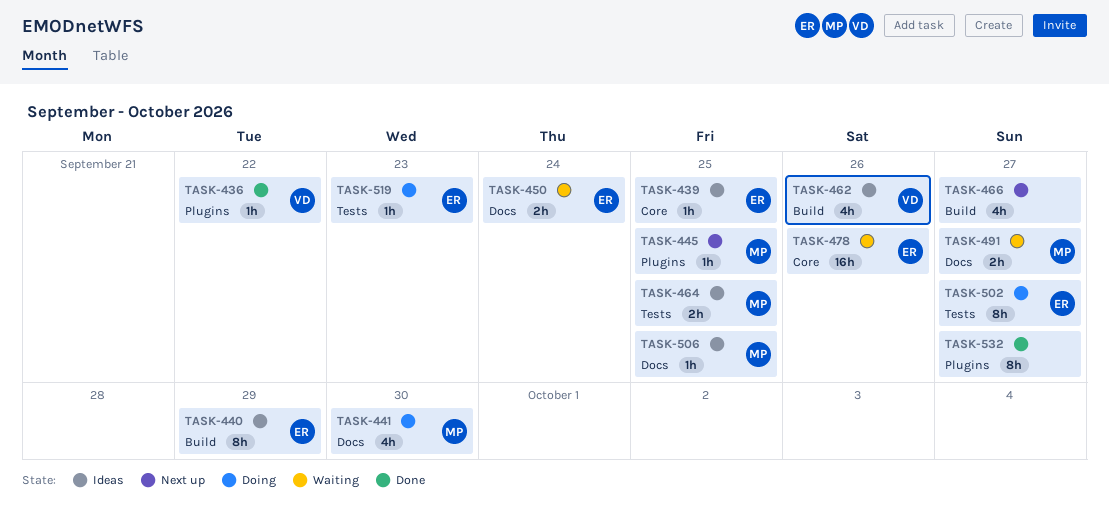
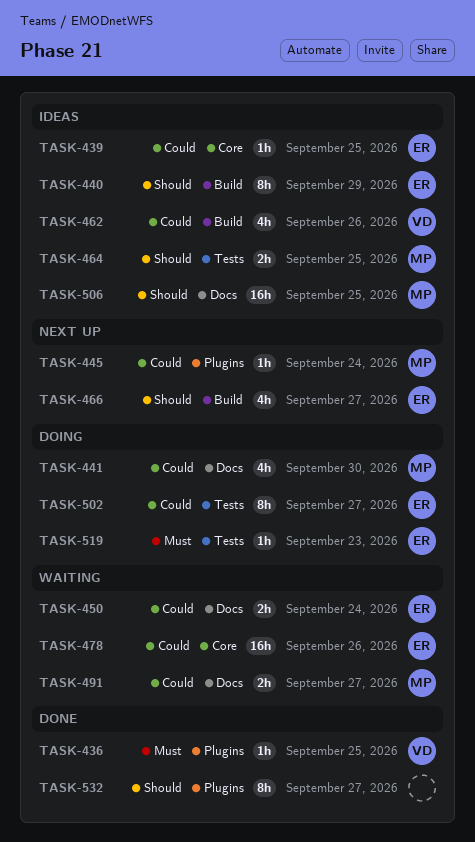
TASK-436, due: Sep 22 -> Sep 25
TASK-445, due: Sep 25 -> Sep 24
TASK-466, owner: none -> ER
TASK-506, estimate: 1h -> 16h

